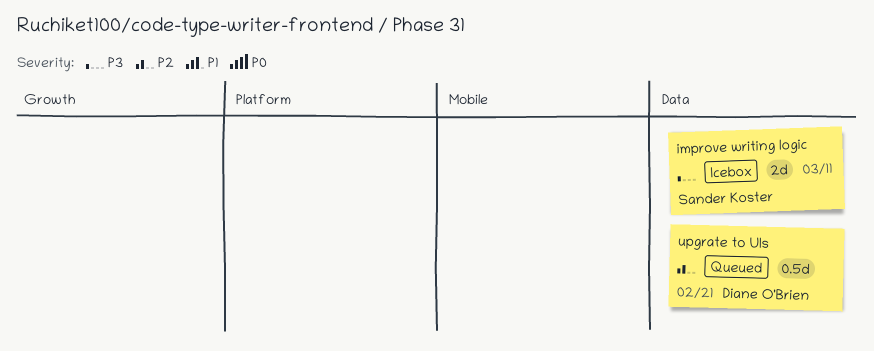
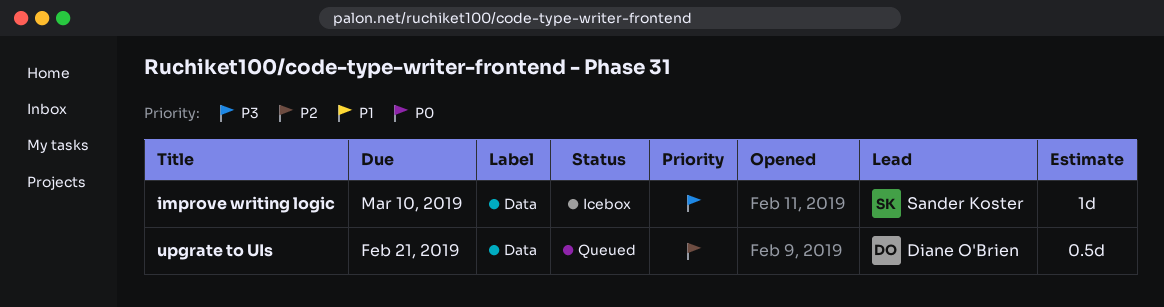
improve writing logic, estimate: 2d -> 1d
improve writing logic, due: Mar 11 -> Mar 10

